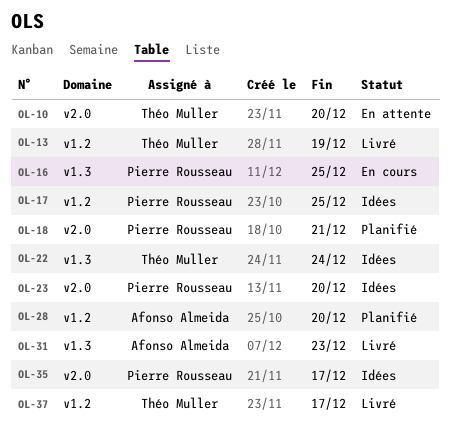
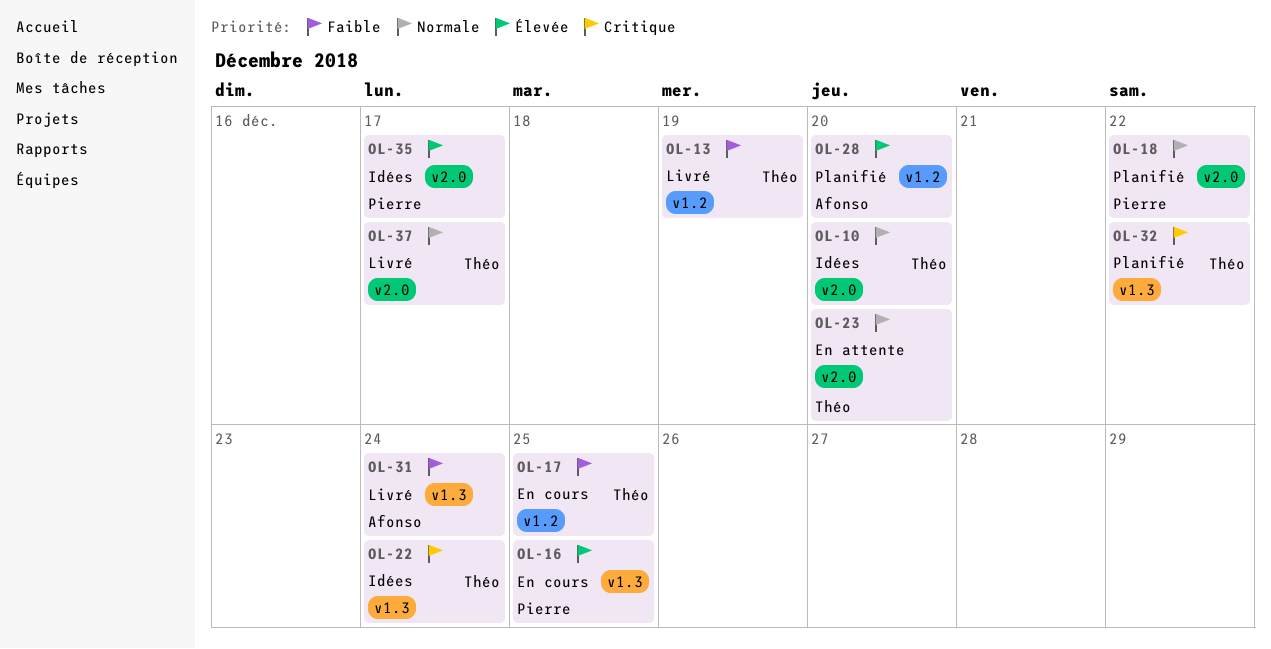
OL-10, status: En attente -> Idées
OL-17, status: Idées -> En cours
OL-17, owner: Pierre Rousseau -> Théo Muller
OL-18, due: Dec 21 -> Dec 22
OL-23, status: Idées -> En attente
OL-23, owner: Pierre Rousseau -> Théo Muller
OL-31, due: Dec 23 -> Dec 24
OL-32: none -> present
OL-37, label: v1.2 -> v2.0

